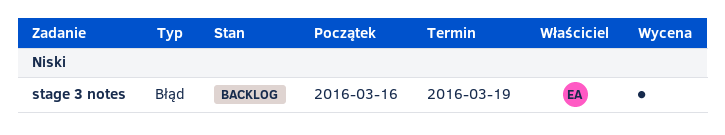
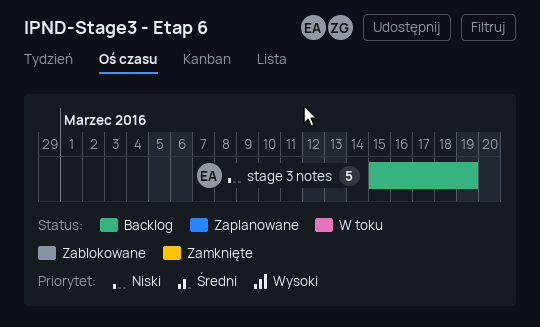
stage 3 notes, estimate: 1 -> 5
stage 3 notes, start: Mar 16 -> Mar 15

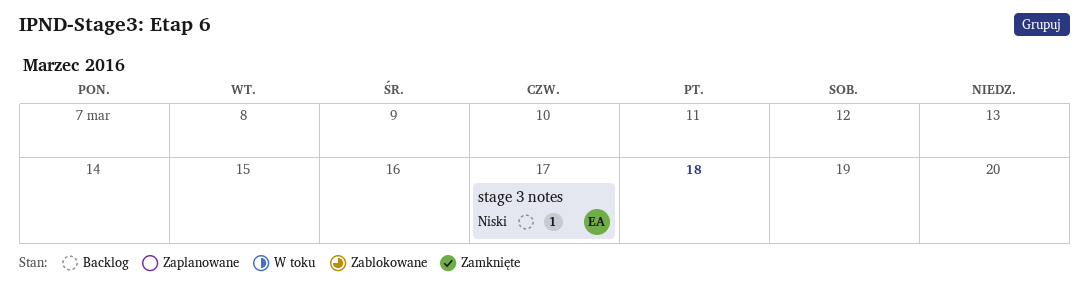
stage 3 notes, estimate: 5 -> 1
stage 3 notes, due: Mar 19 -> Mar 17

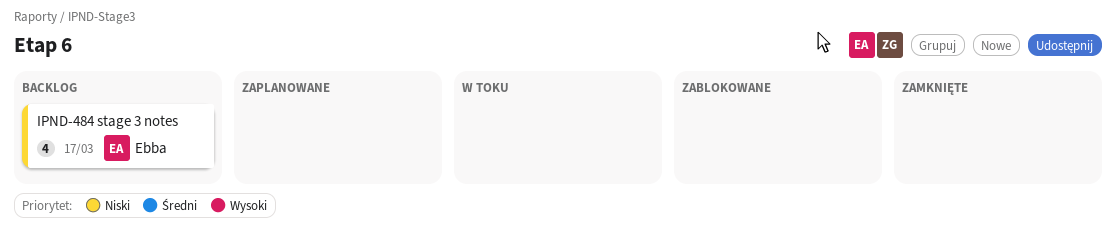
stage 3 notes, estimate: 1 -> 4

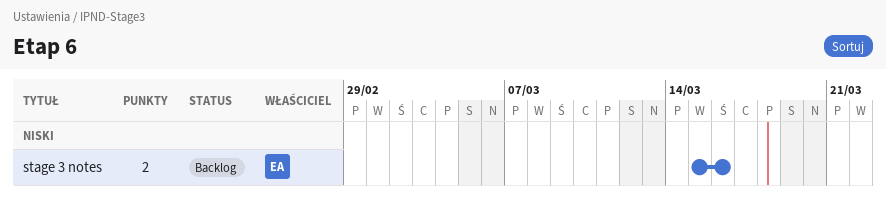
stage 3 notes, estimate: 4 -> 2
stage 3 notes, due: Mar 17 -> Mar 16

